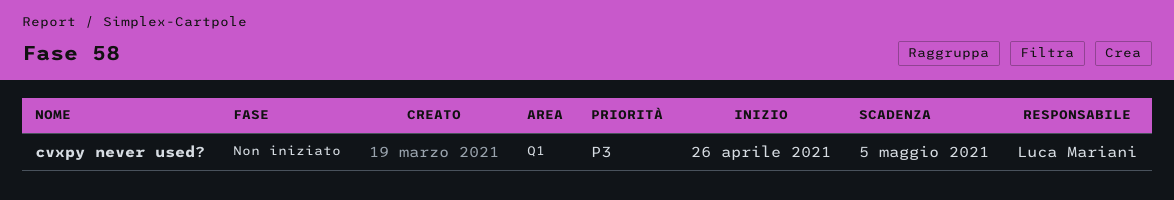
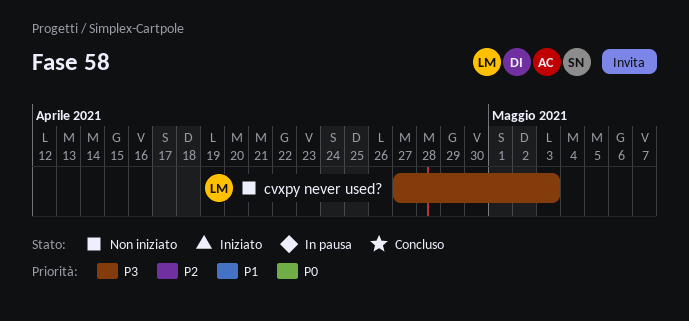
cvxpy never used?, start: Apr 26 -> Apr 27
cvxpy never used?, due: May 5 -> May 3

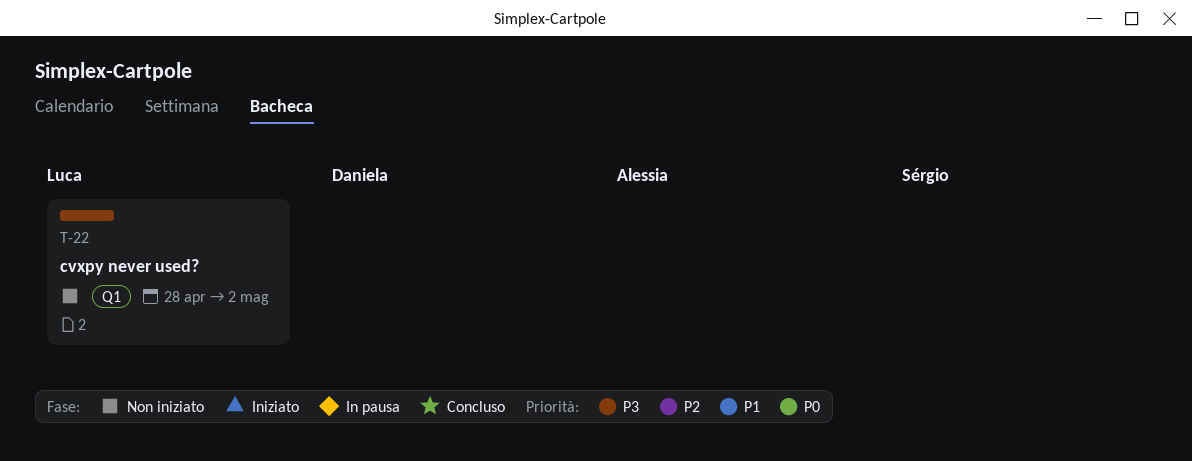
cvxpy never used?, start: Apr 27 -> Apr 28
cvxpy never used?, due: May 3 -> May 2

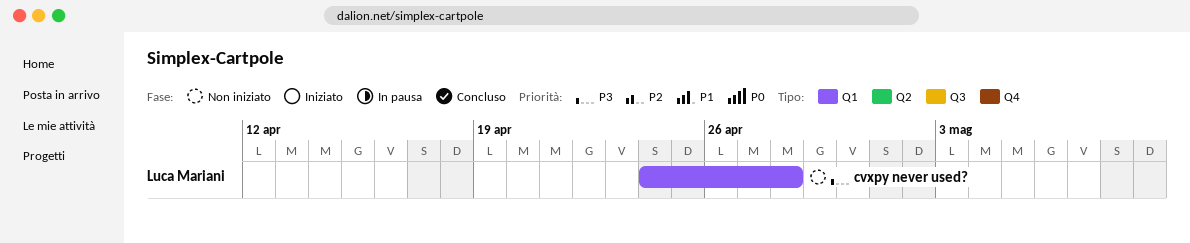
cvxpy never used?, start: Apr 28 -> Apr 24
cvxpy never used?, due: May 2 -> Apr 28

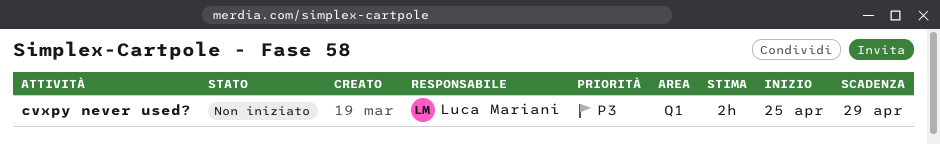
cvxpy never used?, start: Apr 24 -> Apr 25
cvxpy never used?, due: Apr 28 -> Apr 29

